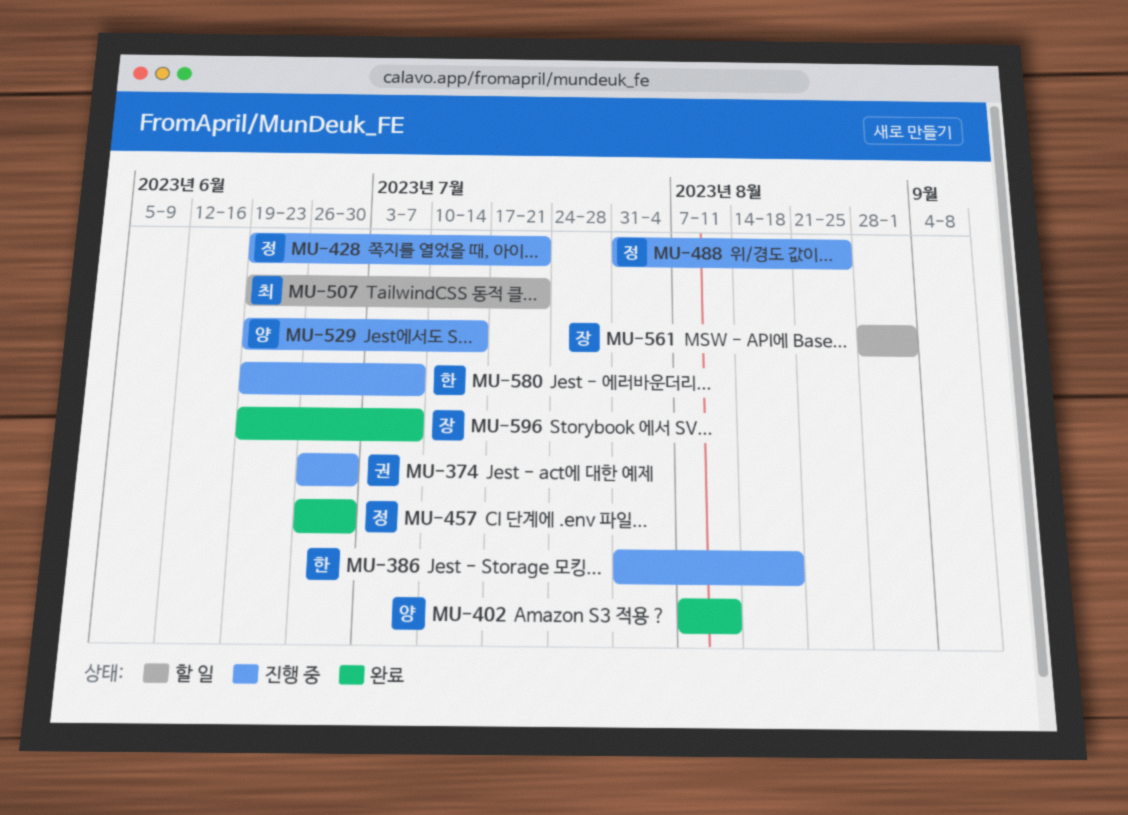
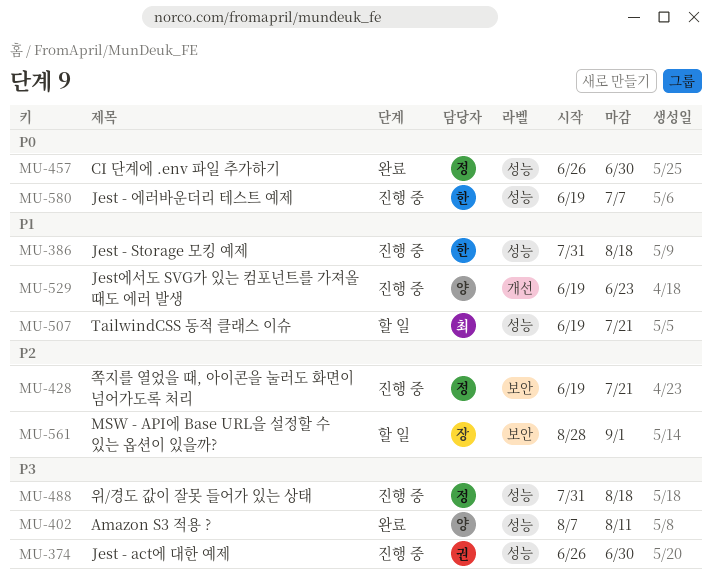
MU-488, due: Aug 25 -> Aug 18
MU-529, due: Jul 14 -> Jun 23
MU-596: present -> none

